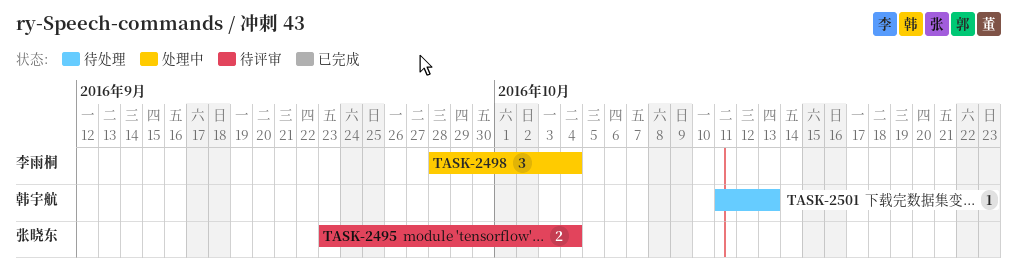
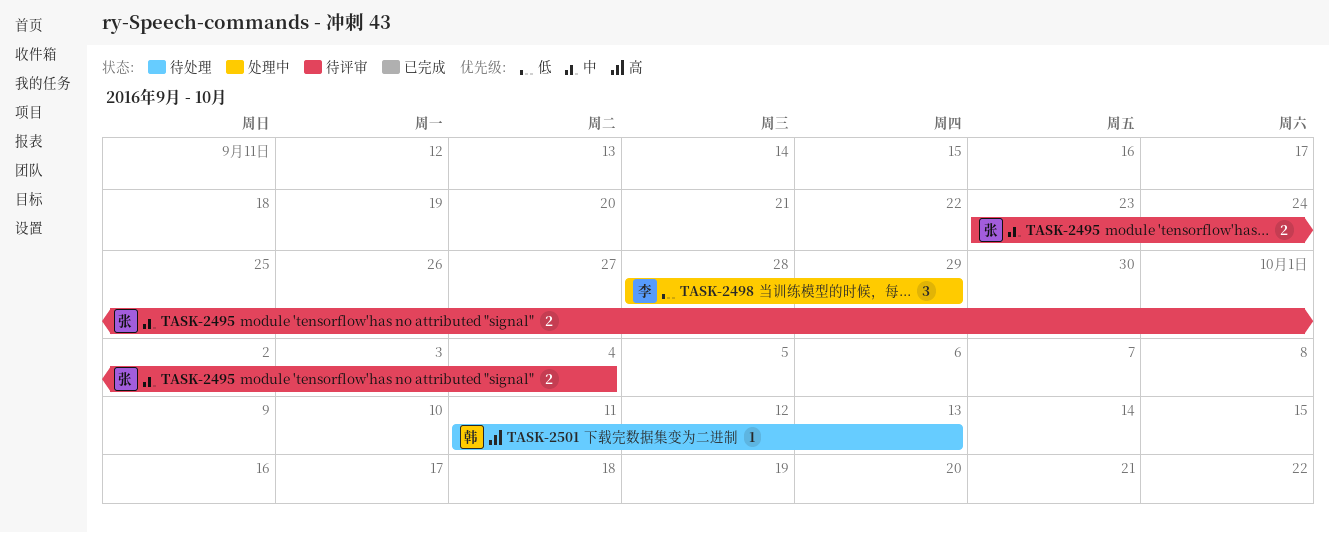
TASK-2498, due: Oct 4 -> Sep 29

